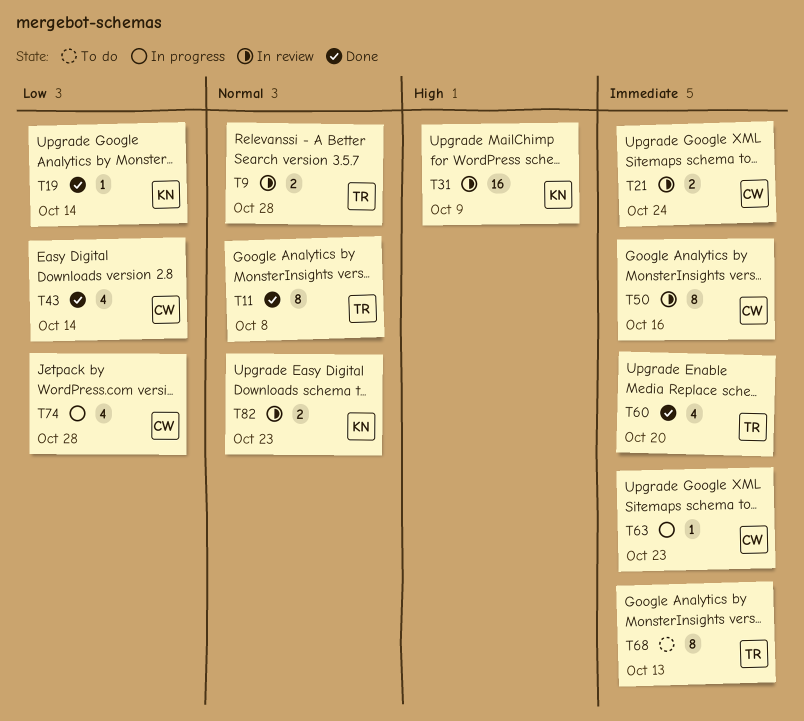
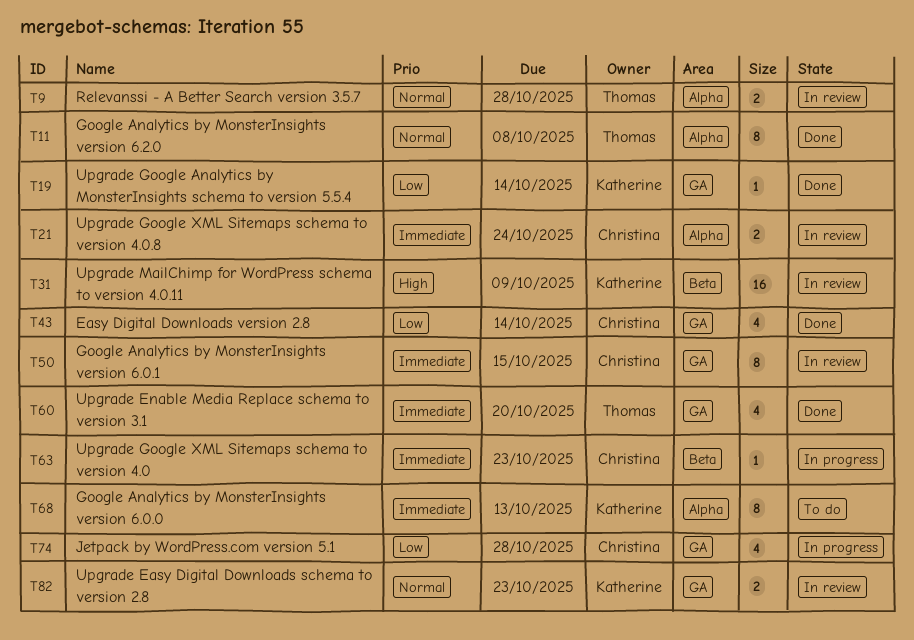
T50, due: Oct 16 -> Oct 15
T68, owner: Thomas -> Katherine

